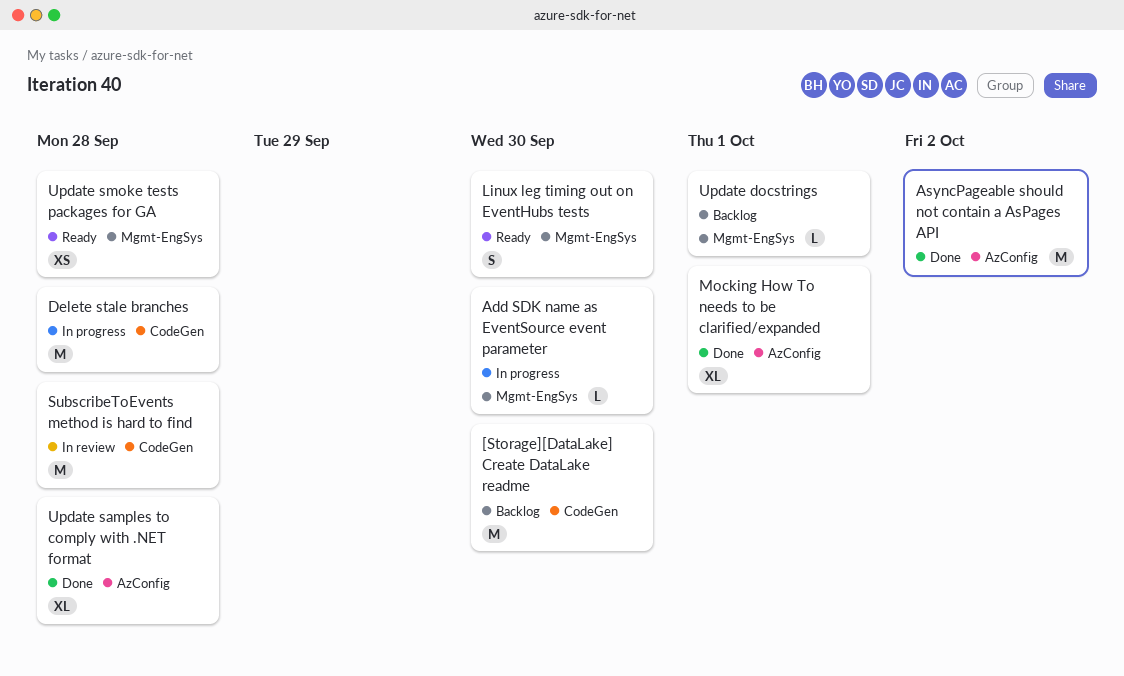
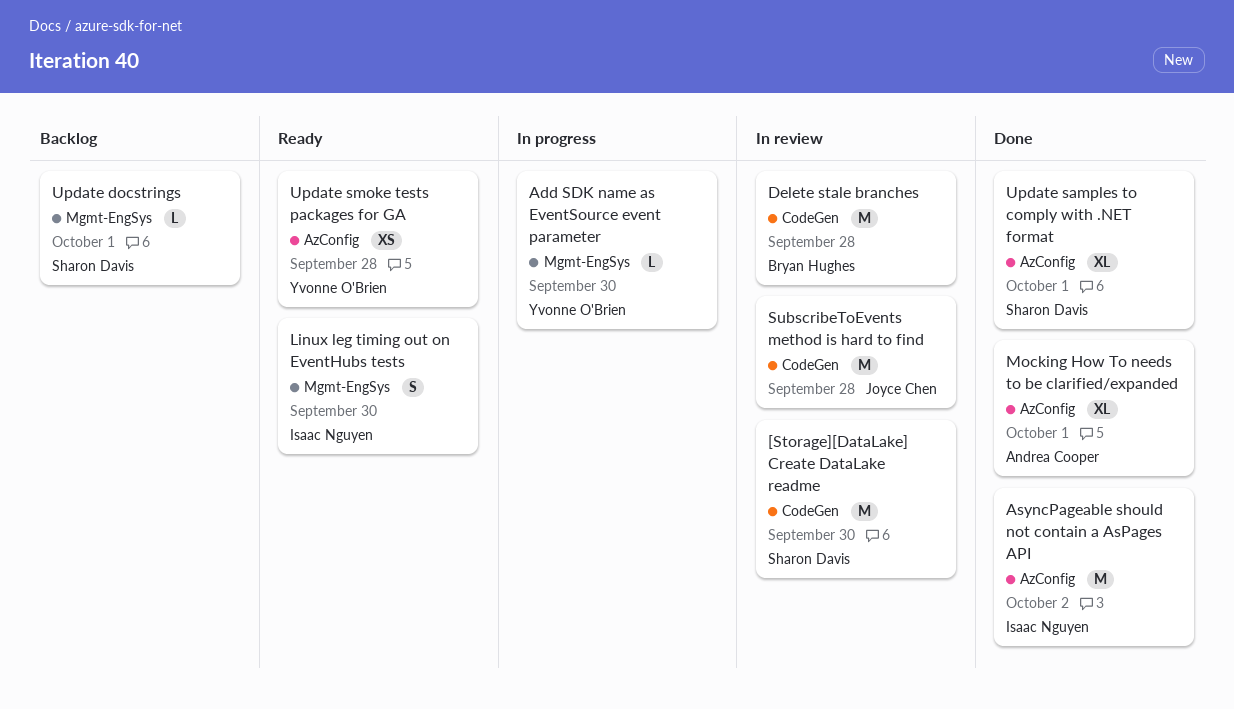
[Storage][DataLake] Create DataLake readme, status: Backlog -> In review
Delete stale branches, status: In progress -> In review
Update samples to comply with .NET format, due: Sep 28 -> Oct 1
Update smoke tests packages for GA, label: Mgmt-EngSys -> AzConfig

